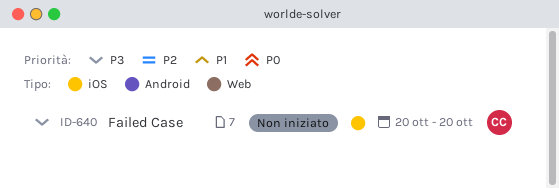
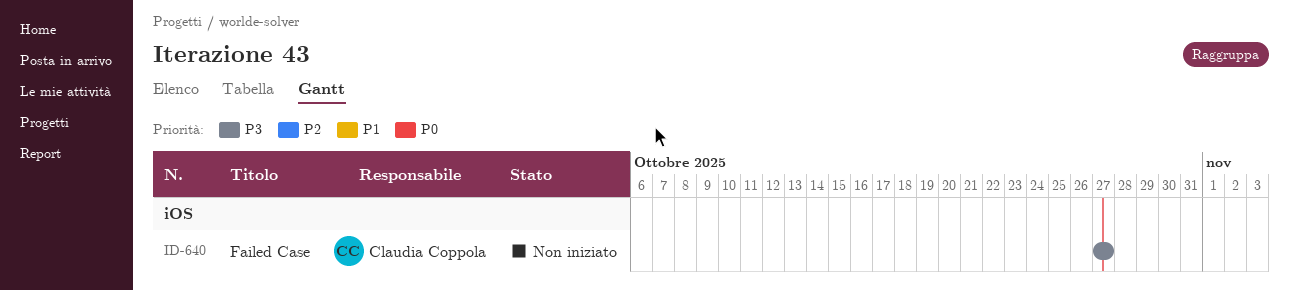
ID-640, start: Oct 20 -> Oct 27
ID-640, due: Oct 20 -> Oct 27

